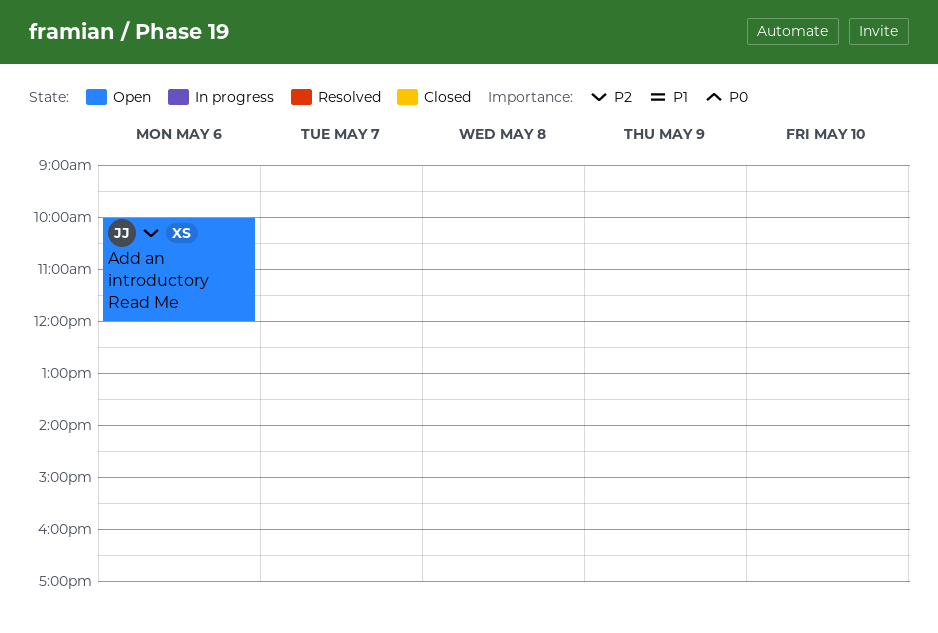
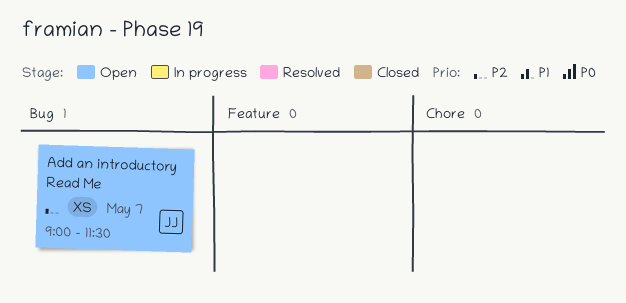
Add an introductory Read Me, day: May 6 -> May 7
Add an introductory Read Me, begins: 10:00 -> 09:00
Add an introductory Read Me, ends: 12:00 -> 11:30

